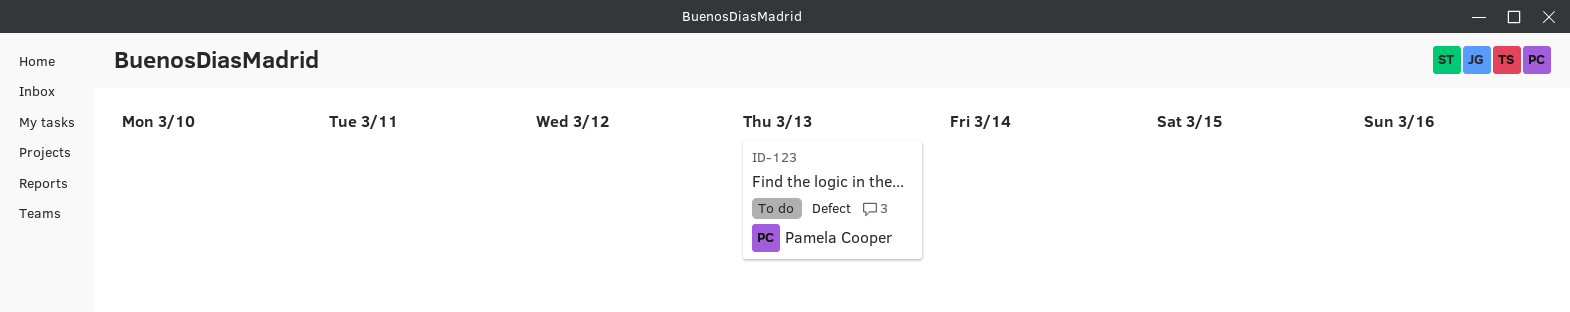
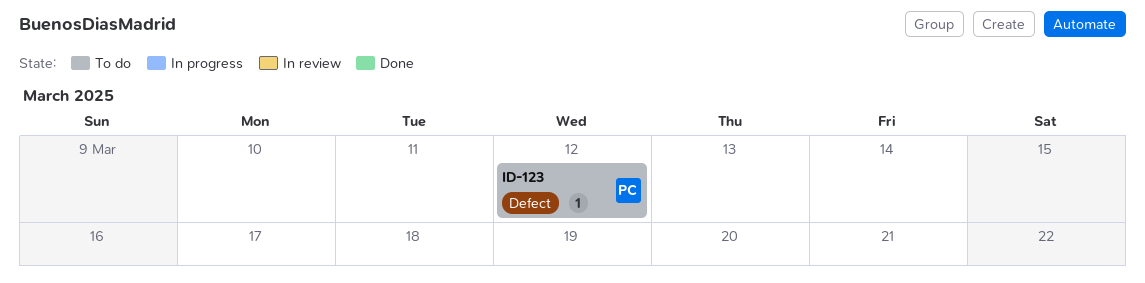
ID-123, due: Mar 13 -> Mar 12

